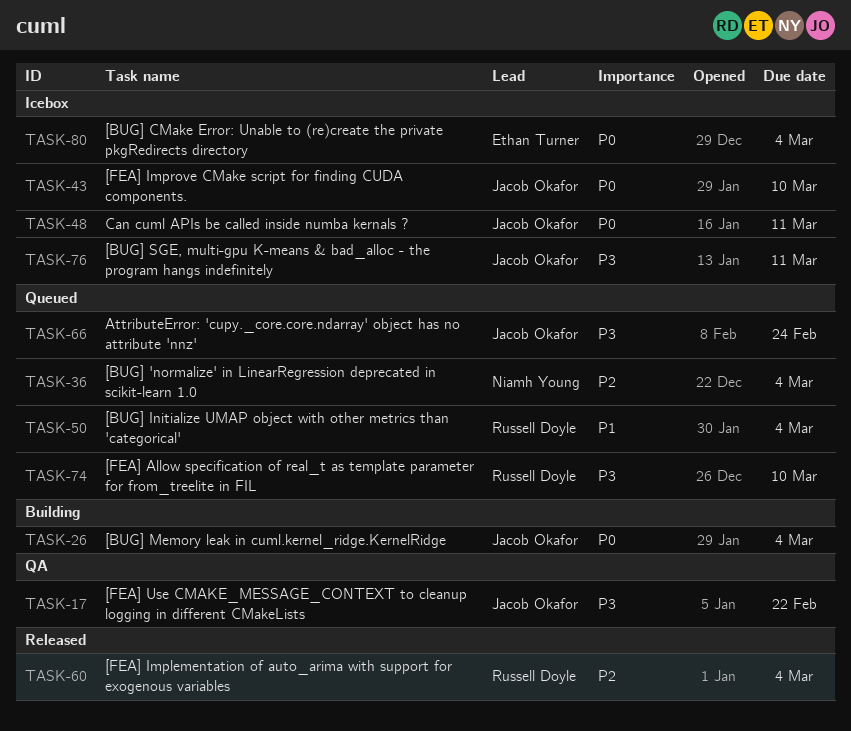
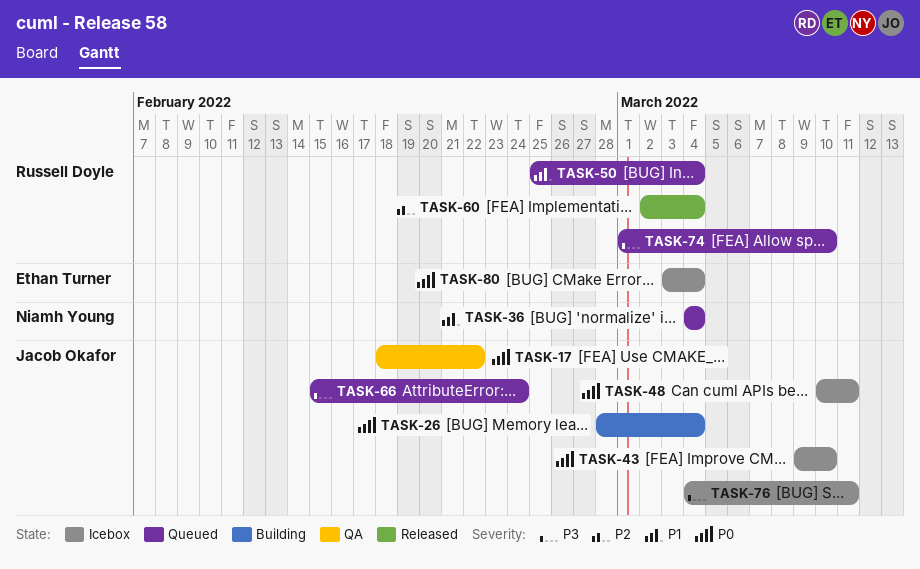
TASK-17, priority: P3 -> P0
TASK-36, priority: P2 -> P1

